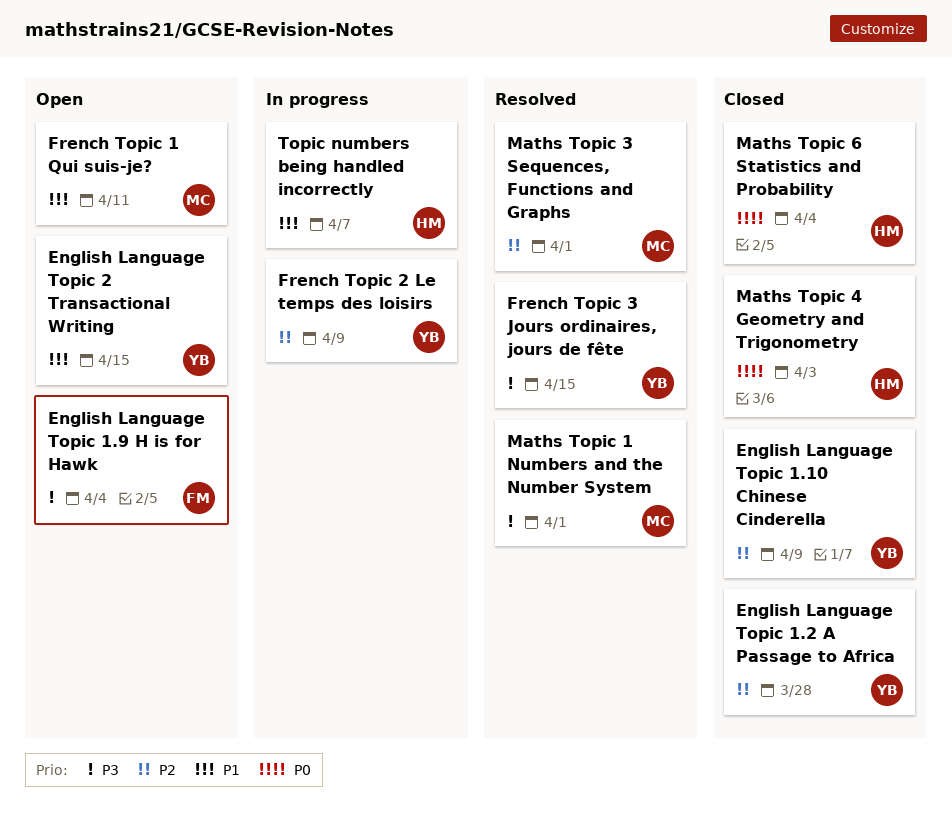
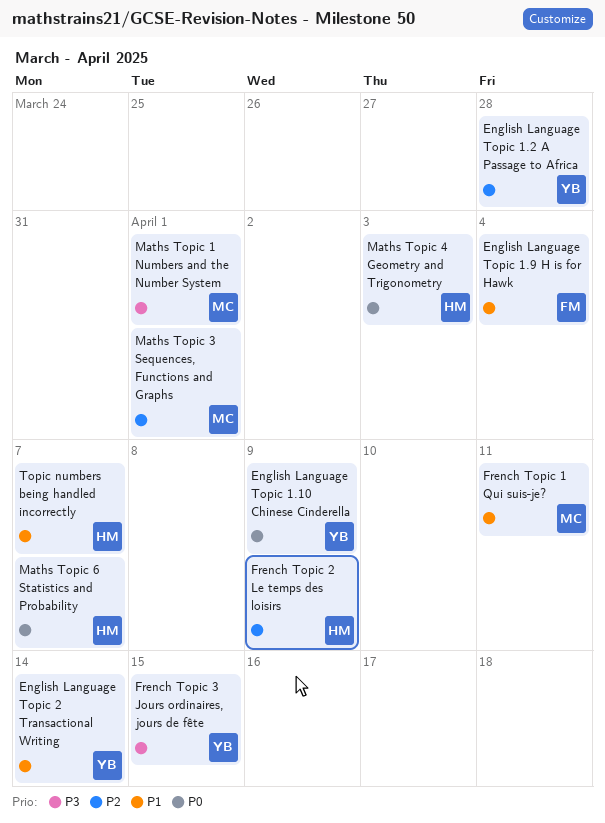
English Language Topic 1.10 Chinese Cinderella, priority: P2 -> P0
English Language Topic 1.9 H is for Hawk, priority: P3 -> P1
English Language Topic 2 Transactional Writing, due: Apr 15 -> Apr 14
French Topic 2 Le temps des loisirs, owner: YB -> HM
Maths Topic 6 Statistics and Probability, due: Apr 4 -> Apr 7

